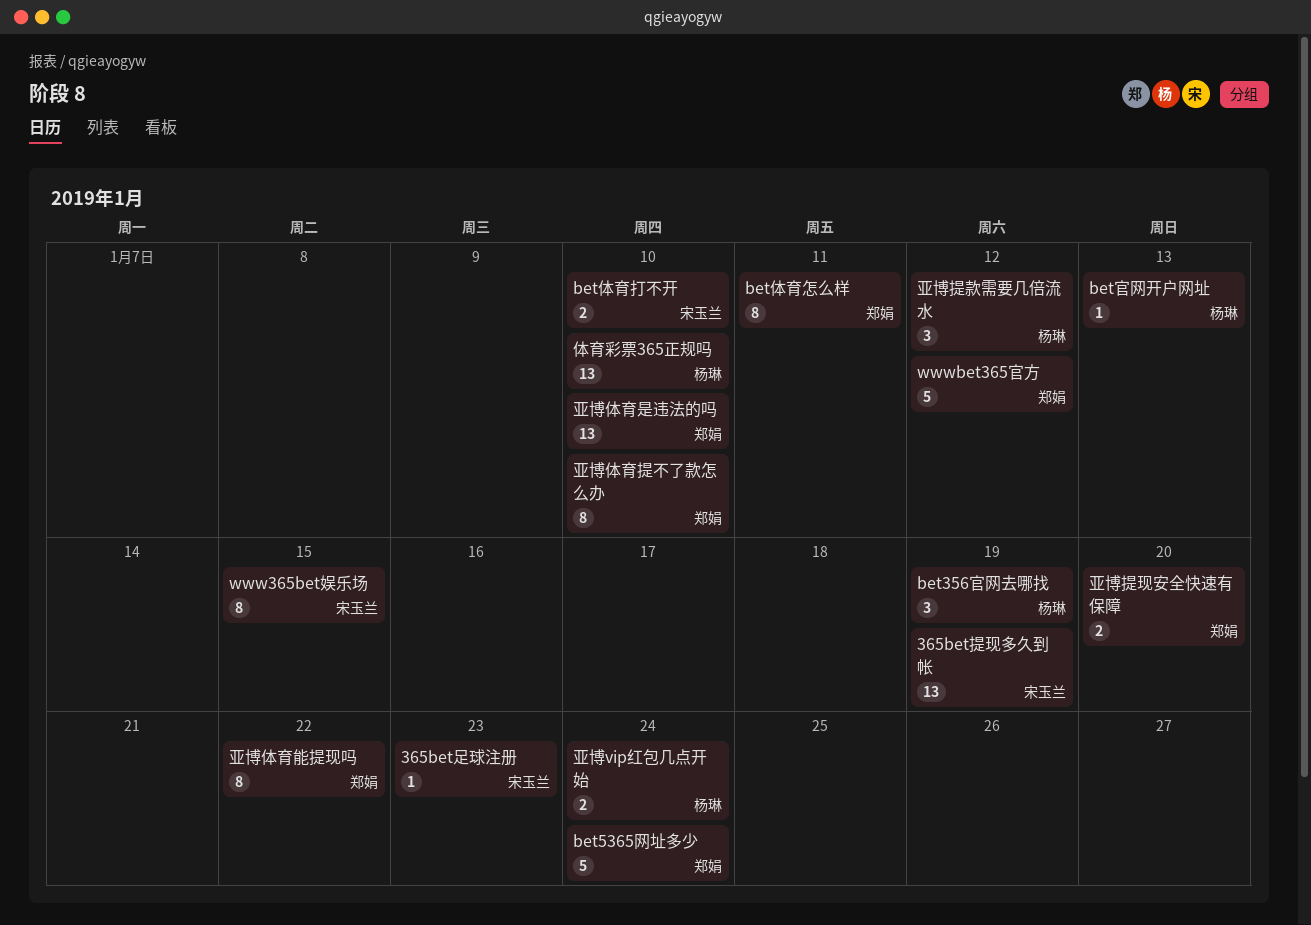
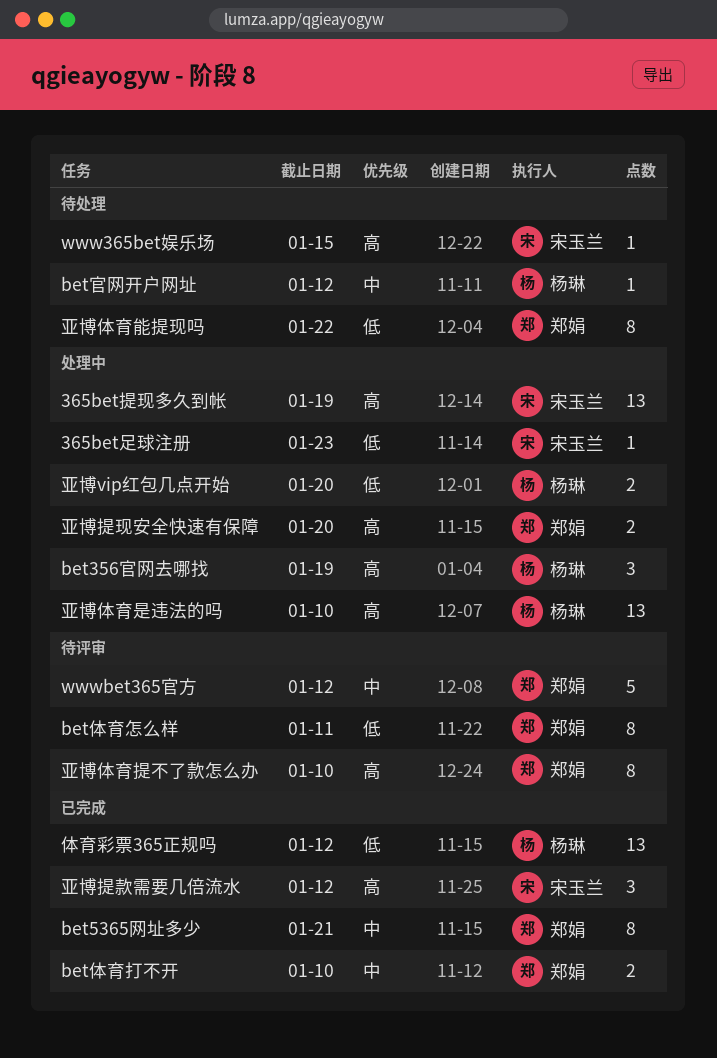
bet5365网址多少, estimate: 5 -> 8
bet5365网址多少, due: Jan 24 -> Jan 21
bet体育打不开, owner: 宋玉兰 -> 郑娟
bet官网开户网址, due: Jan 13 -> Jan 12
www365bet娱乐场, estimate: 8 -> 1
亚博vip红包几点开始, due: Jan 24 -> Jan 20
亚博体育是违法的吗, owner: 郑娟 -> 杨琳
亚博提款需要几倍流水, owner: 杨琳 -> 宋玉兰
体育彩票365正规吗, due: Jan 10 -> Jan 12

